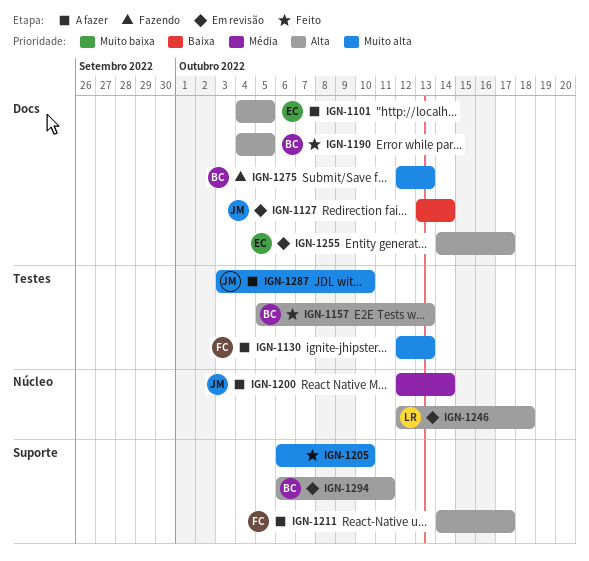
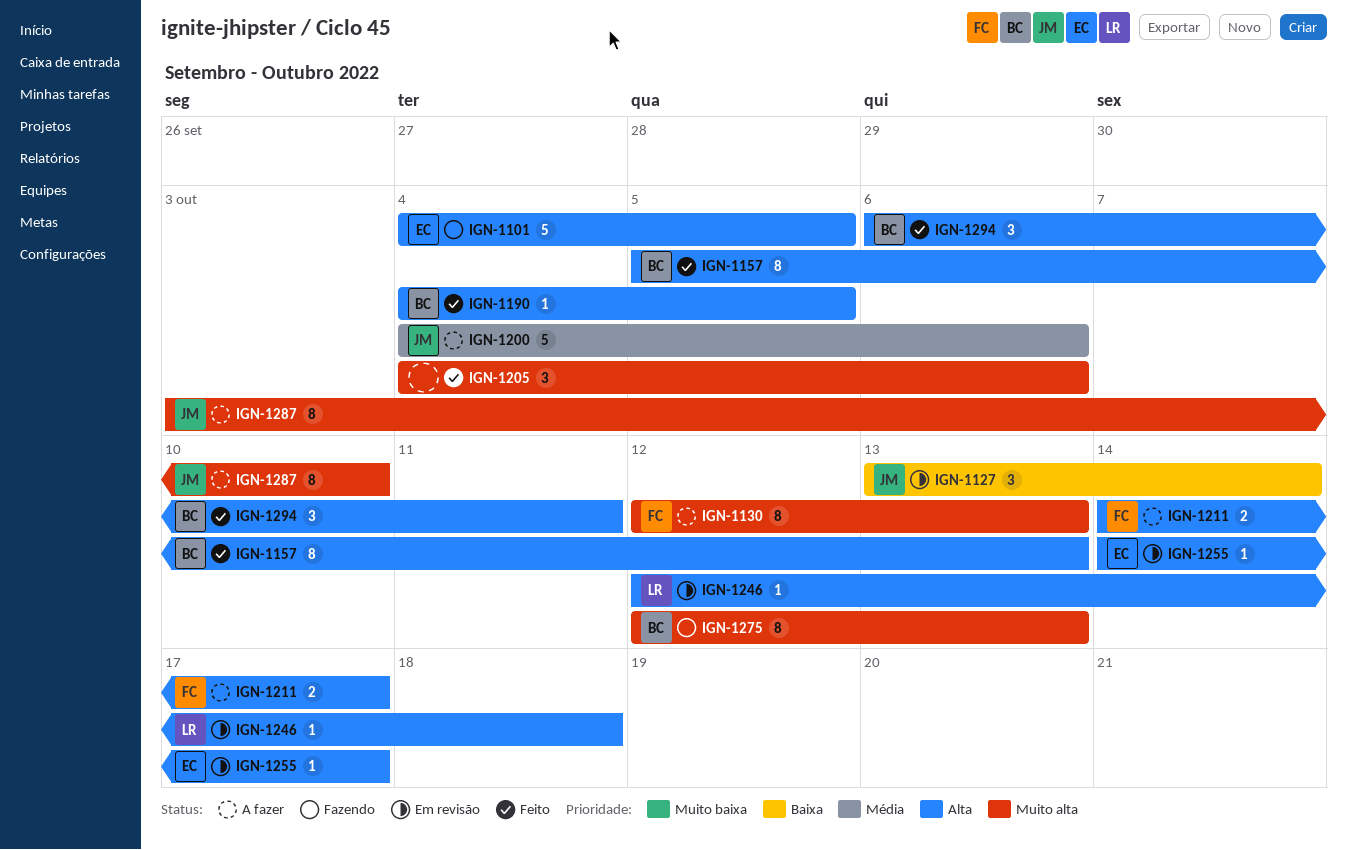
IGN-1101, status: A fazer -> Fazendo
IGN-1200, start: Oct 12 -> Oct 4
IGN-1200, due: Oct 14 -> Oct 6
IGN-1205, start: Oct 6 -> Oct 4
IGN-1205, due: Oct 10 -> Oct 6
IGN-1294, status: Em revisão -> Feito

